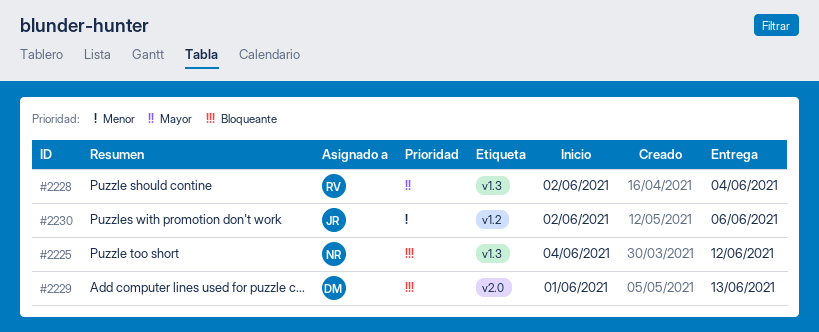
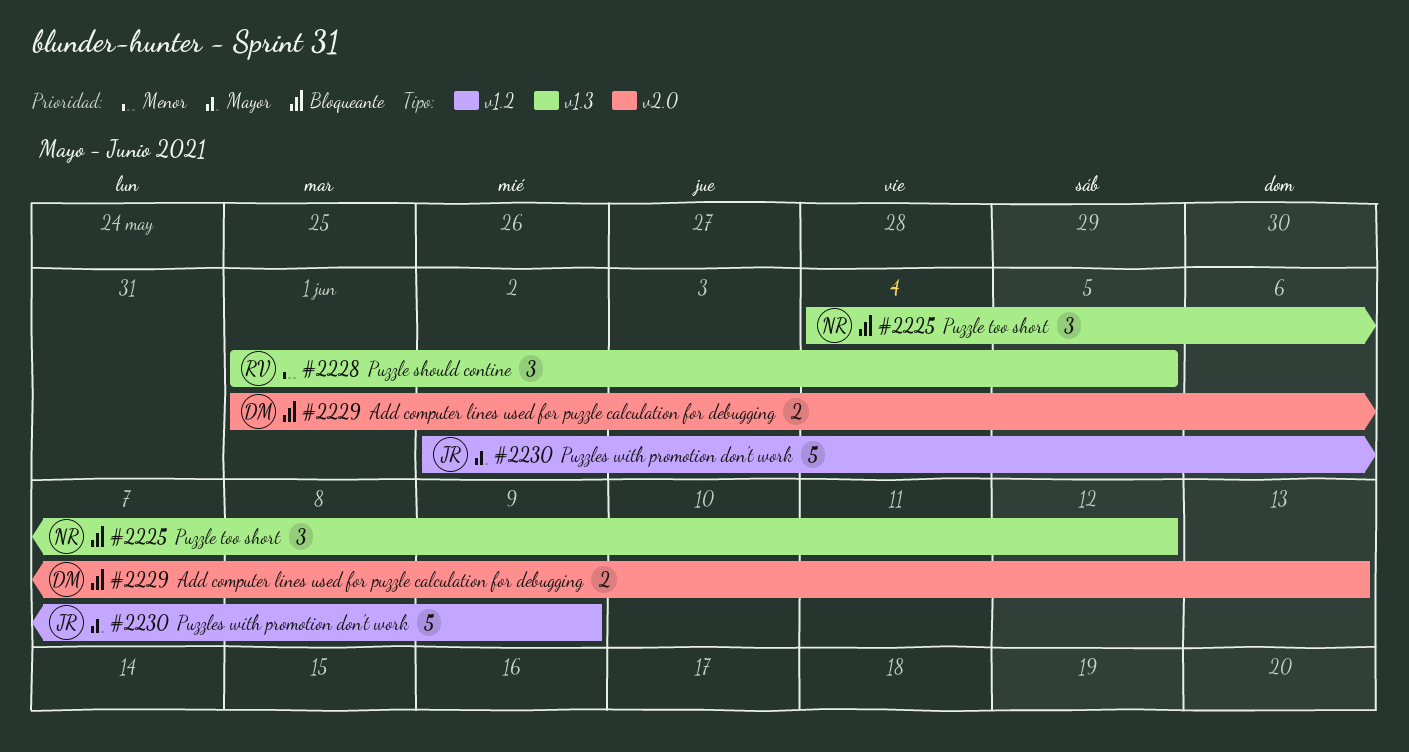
#2228, priority: Mayor -> Menor
#2228, start: Jun 2 -> Jun 1
#2228, due: Jun 4 -> Jun 5
#2230, priority: Menor -> Mayor
#2230, due: Jun 6 -> Jun 9

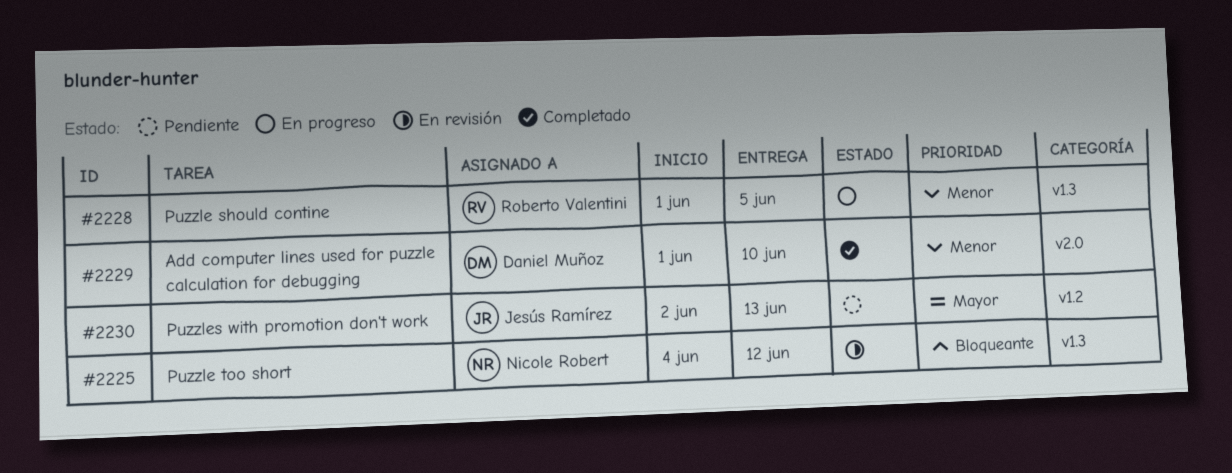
#2229, priority: Bloqueante -> Menor
#2229, due: Jun 13 -> Jun 10
#2230, due: Jun 9 -> Jun 13

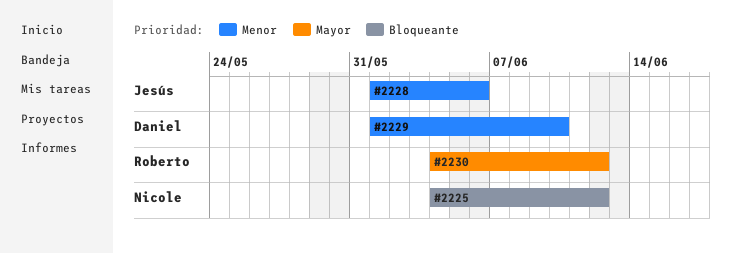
#2228, owner: Roberto Valentini -> Jesús Ramírez
#2228, due: Jun 5 -> Jun 6
#2230, owner: Jesús Ramírez -> Roberto Valentini
#2230, start: Jun 2 -> Jun 4
#2230, due: Jun 13 -> Jun 12

